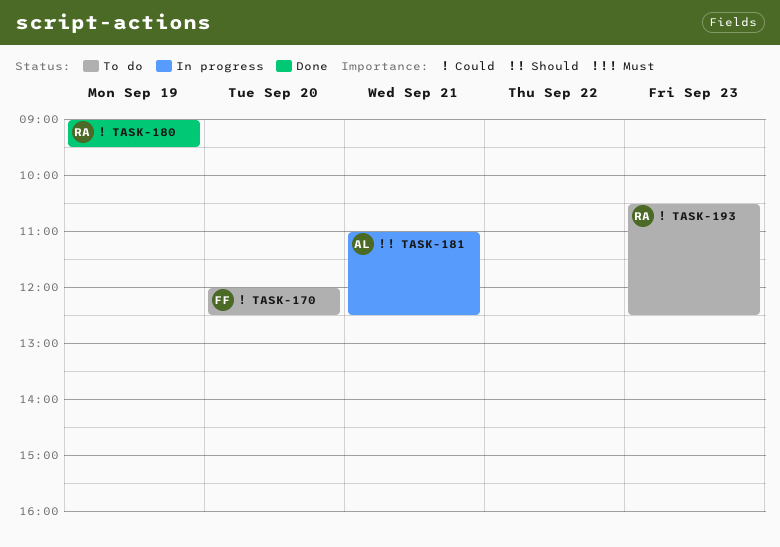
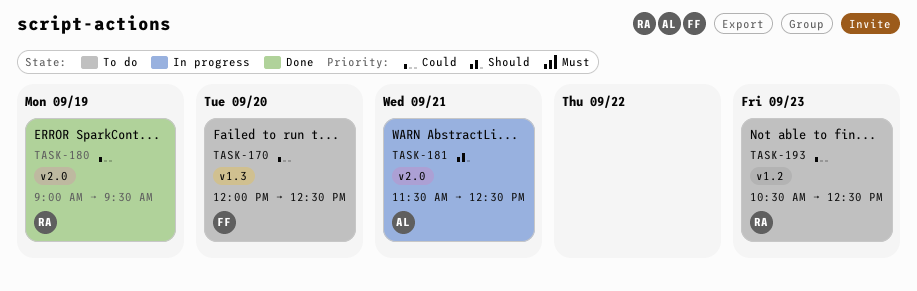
TASK-181, begins: 11:00 -> 11:30

